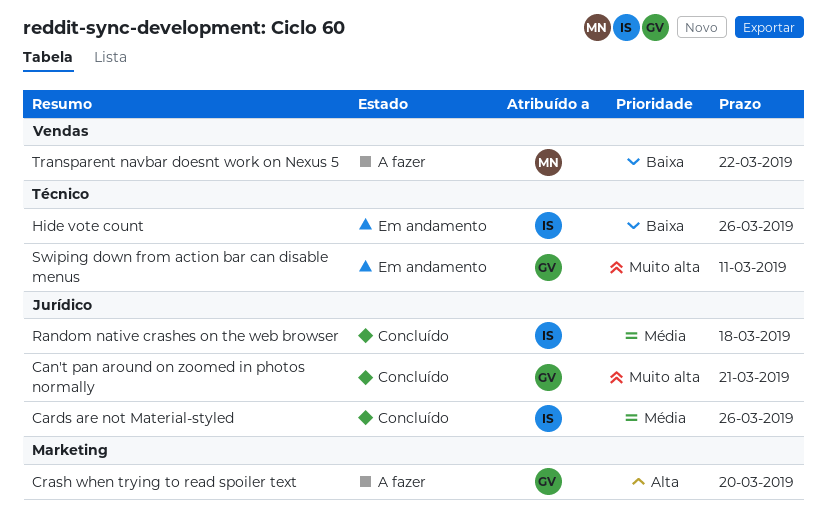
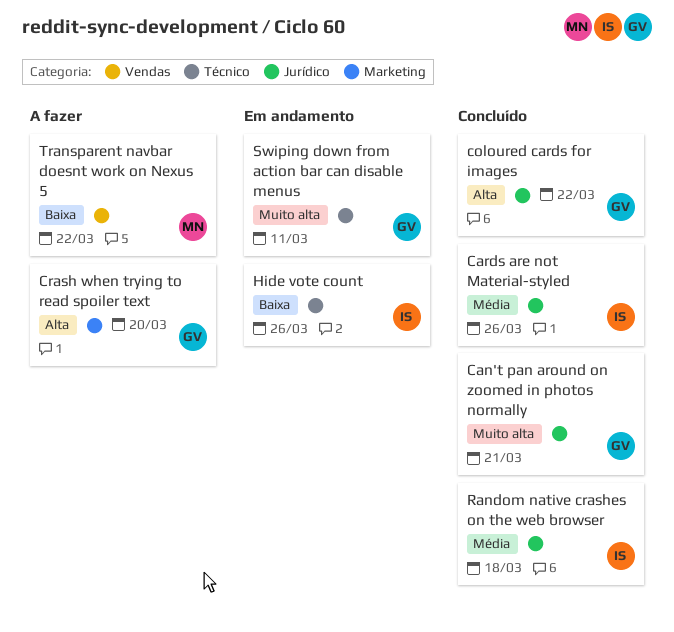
coloured cards for images: none -> present

